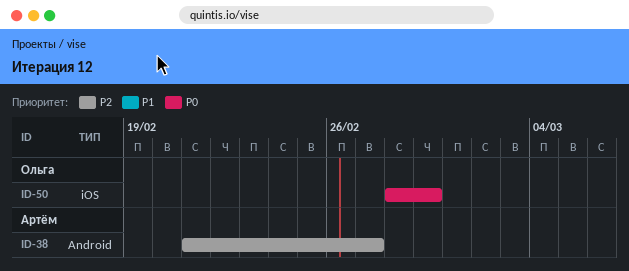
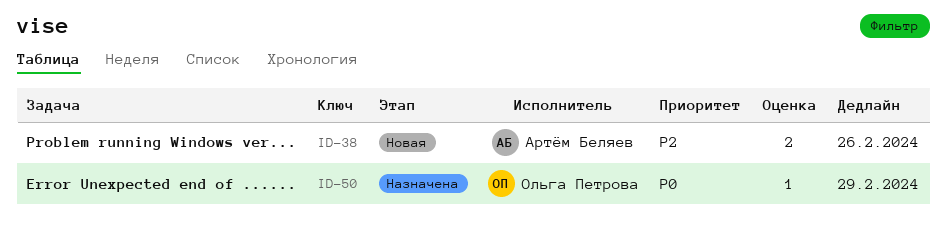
ID-38, due: Feb 27 -> Feb 26

